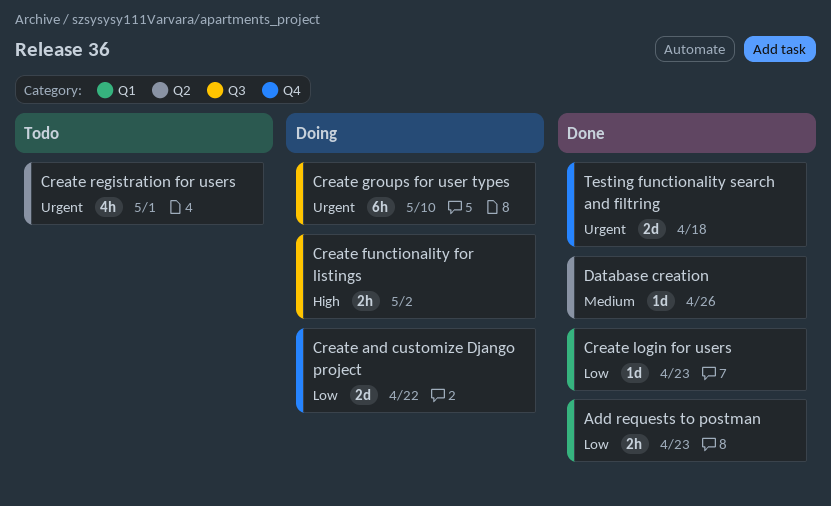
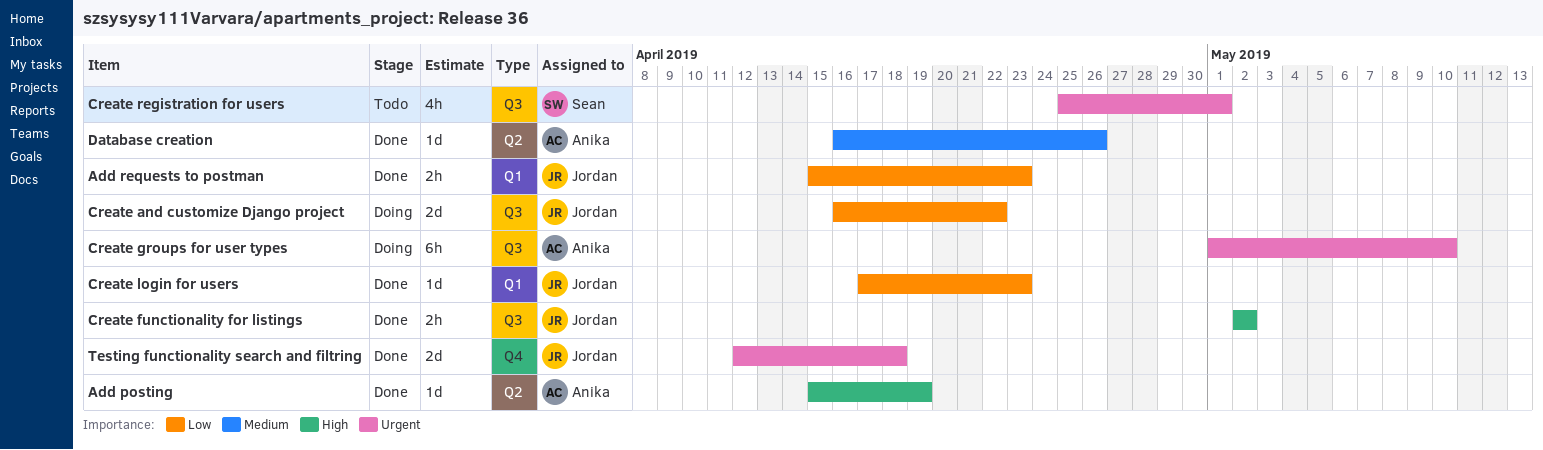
Add posting: none -> present
Create and customize Django project, label: Q4 -> Q3
Create functionality for listings, status: Doing -> Done
Сreate registration for users, label: Q2 -> Q3

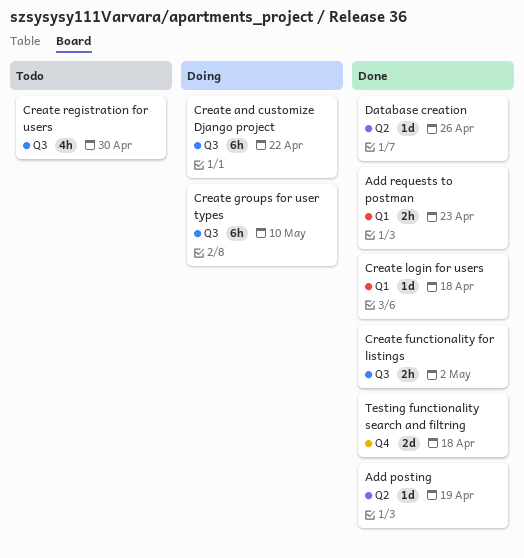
Create and customize Django project, estimate: 2d -> 6h
Сreate login for users, due: Apr 23 -> Apr 18
Сreate registration for users, due: May 1 -> Apr 30

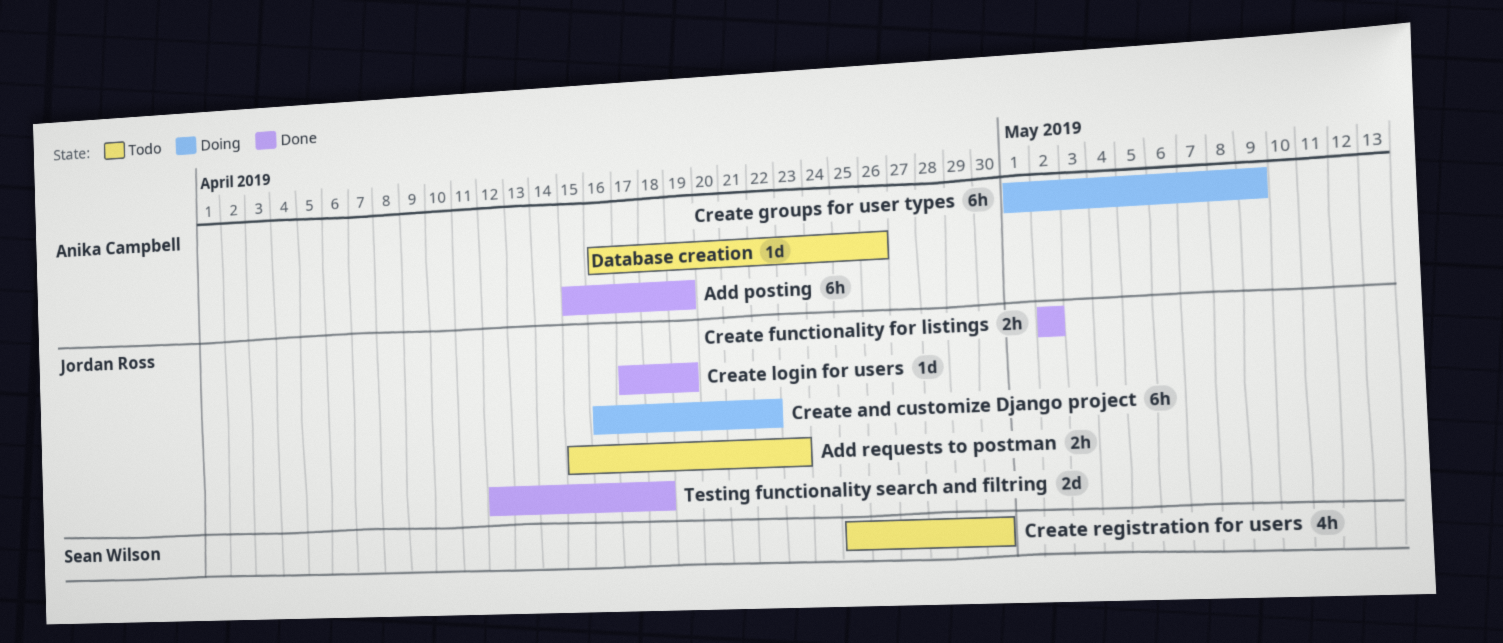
Add posting, estimate: 1d -> 6h
Add requests to postman, status: Done -> Todo
Create groups for user types, due: May 10 -> May 9
Database creation, status: Done -> Todo
Сreate login for users, due: Apr 18 -> Apr 19

